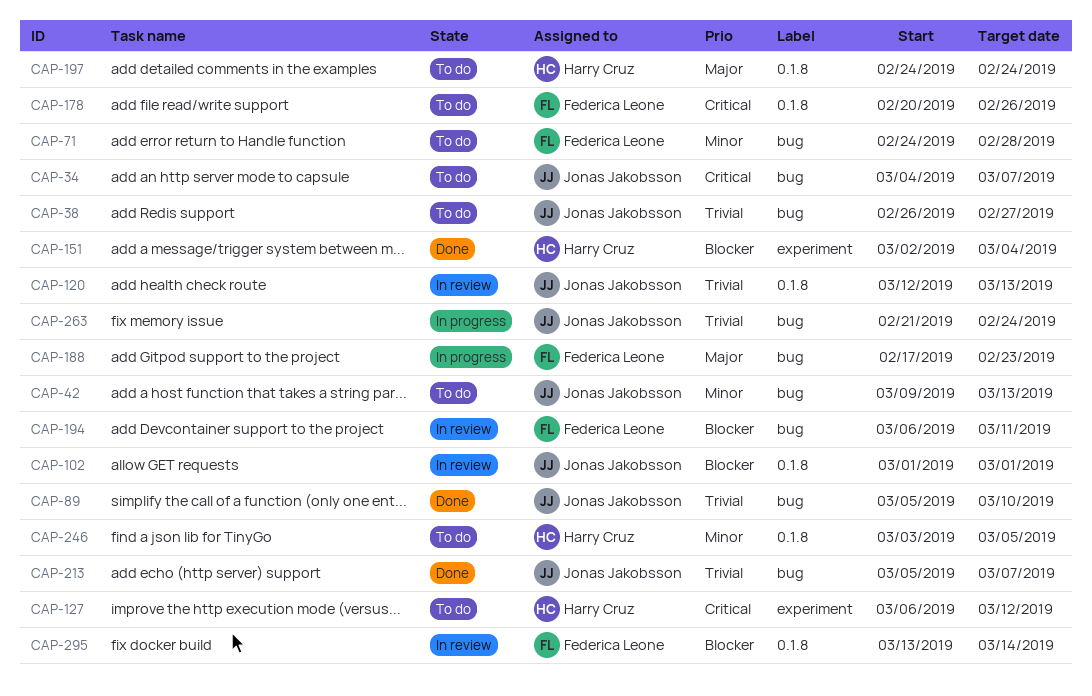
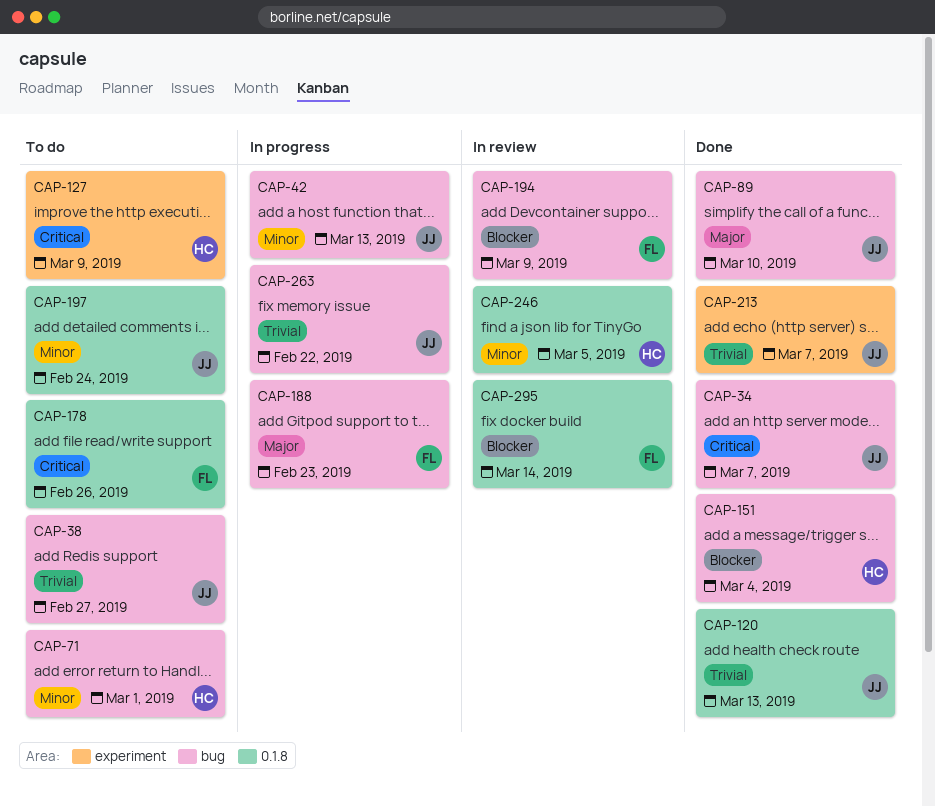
CAP-34, status: To do -> Done
CAP-42, status: To do -> In progress
CAP-71, owner: Federica Leone -> Harry Cruz
CAP-71, due: Feb 28 -> Mar 1
CAP-89, priority: Trivial -> Major
CAP-102: present -> none
CAP-120, status: In review -> Done
CAP-127, due: Mar 12 -> Mar 9
CAP-151, label: experiment -> bug
CAP-194, due: Mar 11 -> Mar 9
CAP-197, owner: Harry Cruz -> Jonas Jakobsson
CAP-197, priority: Major -> Minor
CAP-213, label: bug -> experiment
CAP-246, status: To do -> In review
CAP-263, due: Feb 24 -> Feb 22

